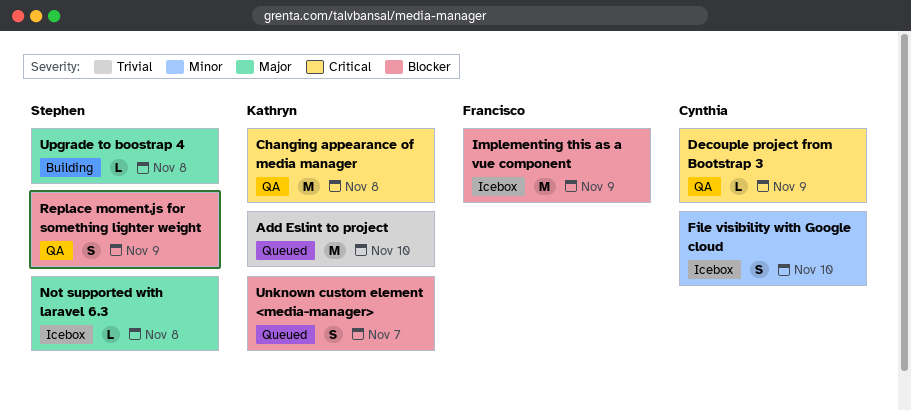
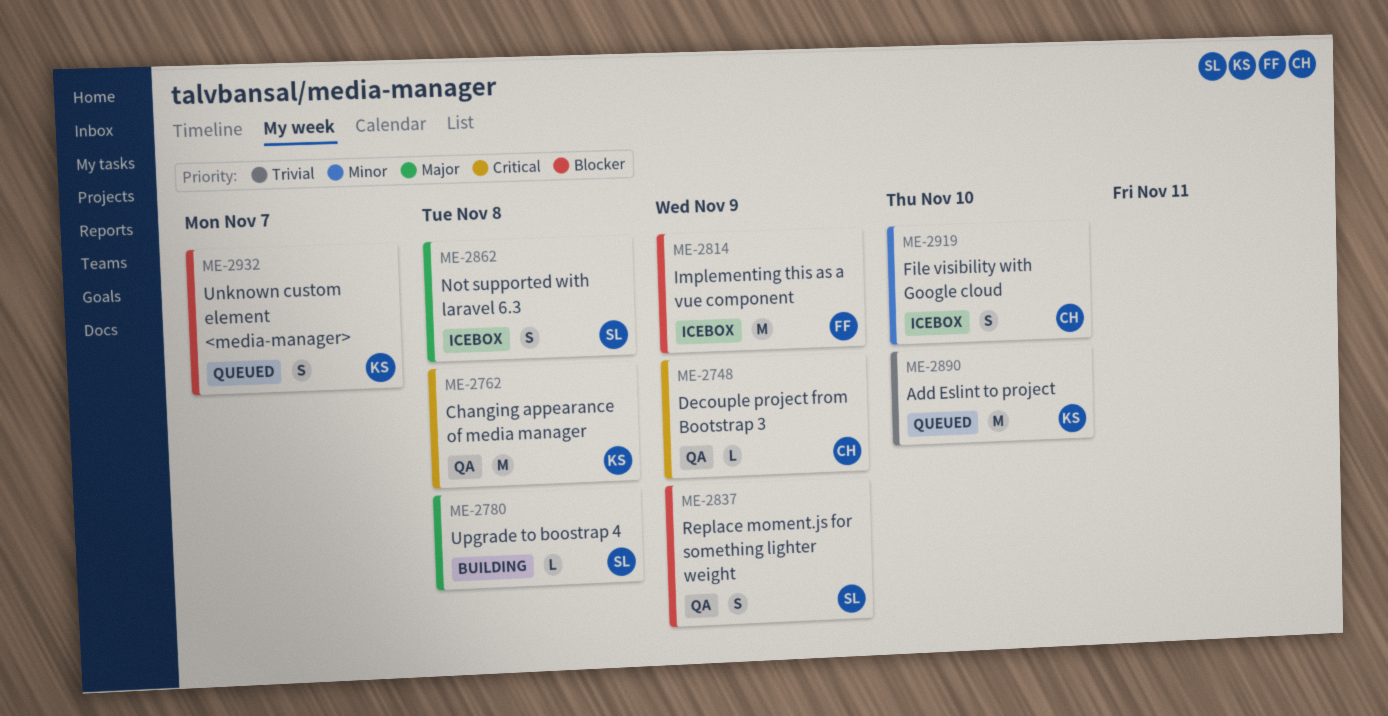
Not supported with laravel 6.3, estimate: L -> S

